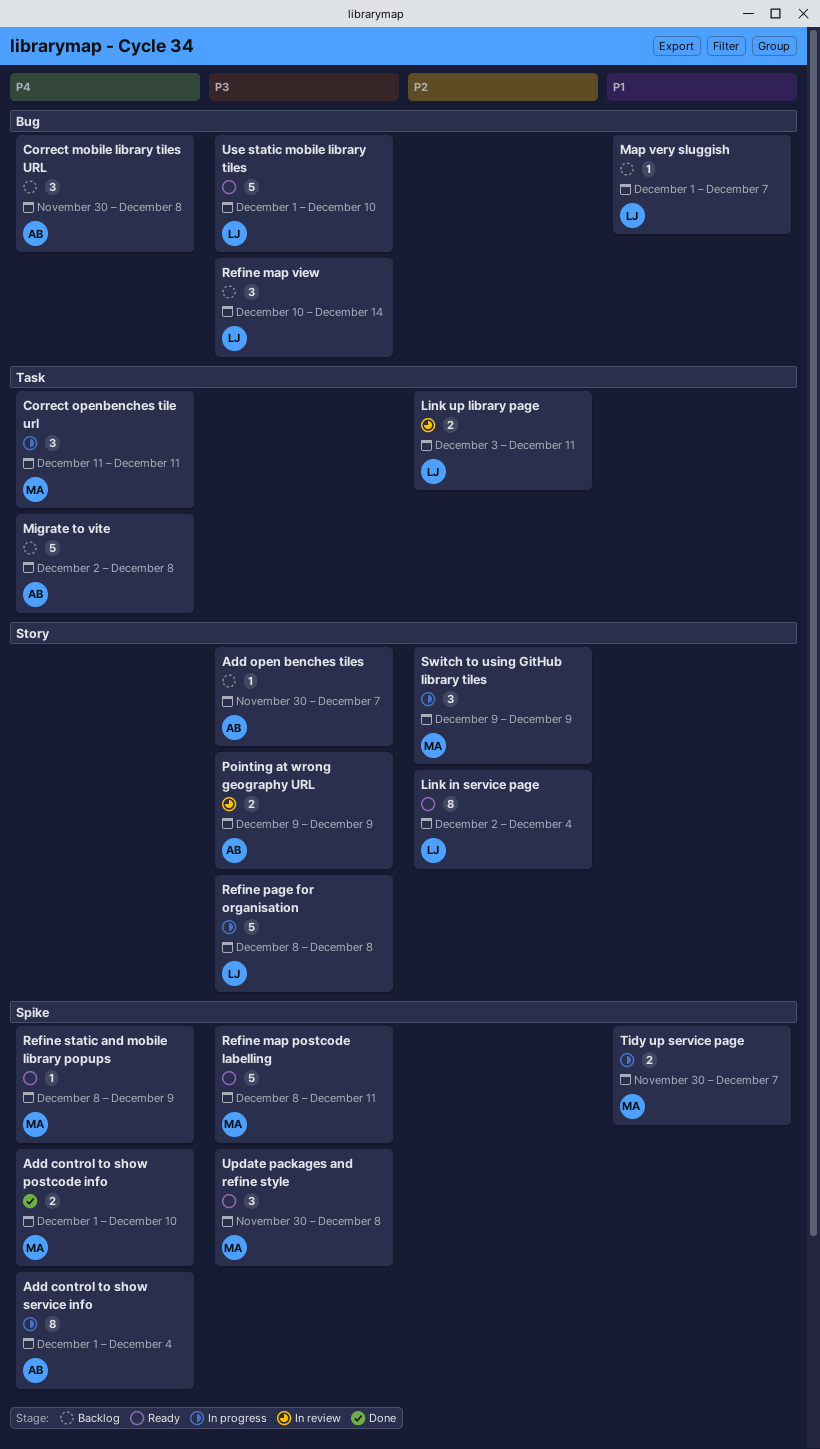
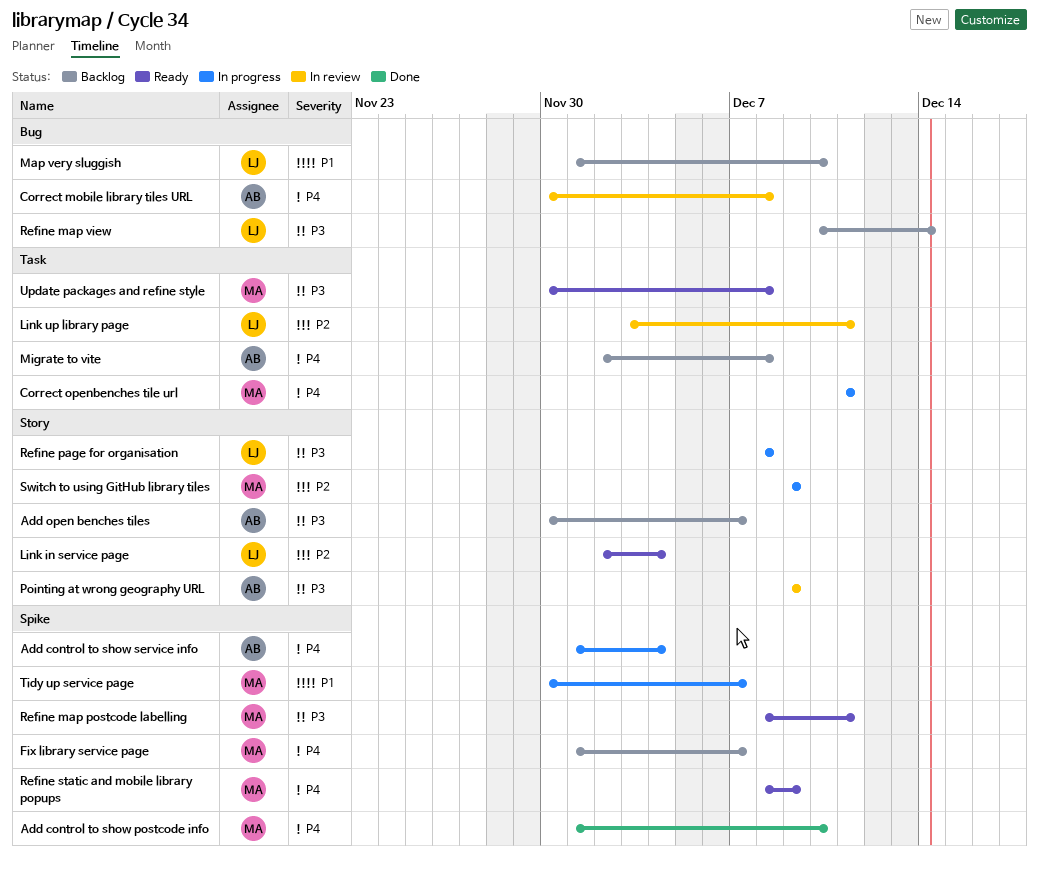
Correct mobile library tiles URL, status: Backlog -> In review
Fix library service page: none -> present
Map very sluggish, due: Dec 7 -> Dec 10
Update packages and refine style, label: Spike -> Task
Use static mobile library tiles: present -> none

